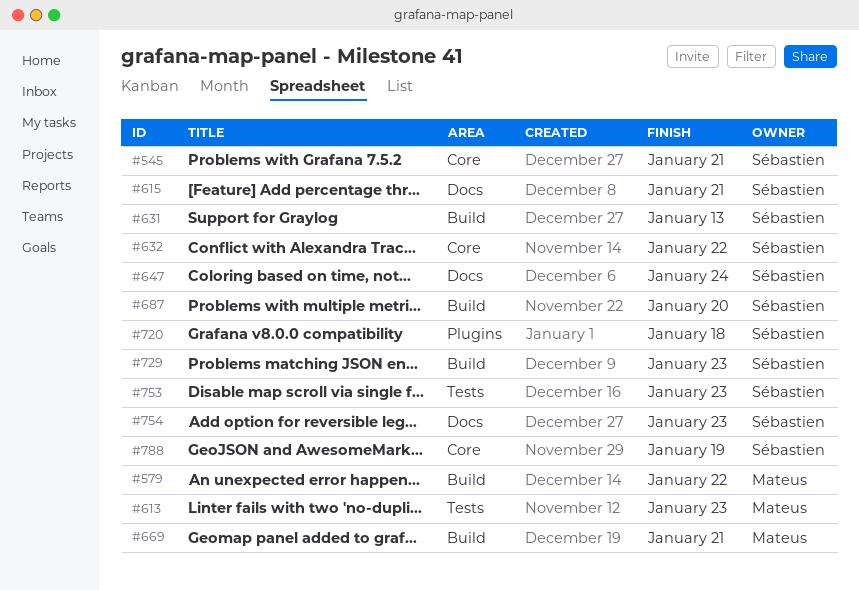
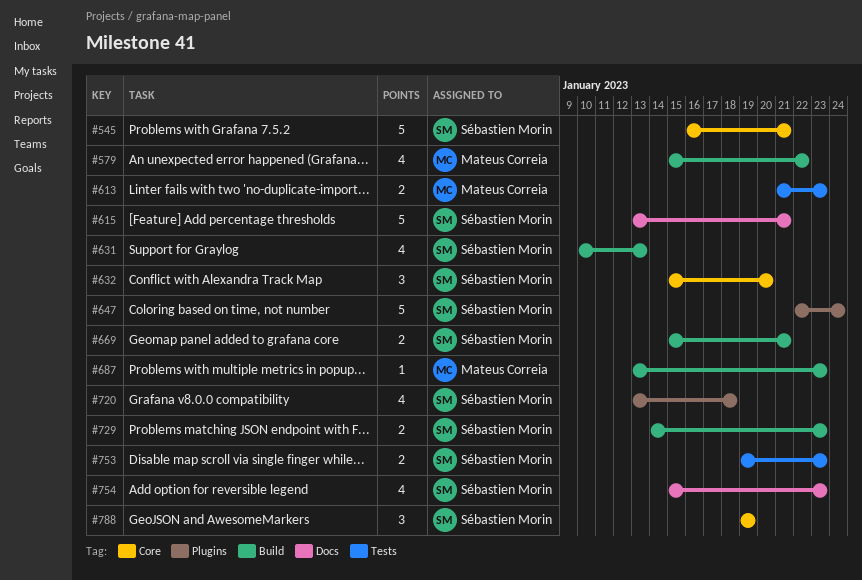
#632, due: Jan 22 -> Jan 20
#647, label: Docs -> Plugins
#669, owner: Mateus Correia -> Sébastien Morin
#687, owner: Sébastien Morin -> Mateus Correia
#687, due: Jan 20 -> Jan 23

